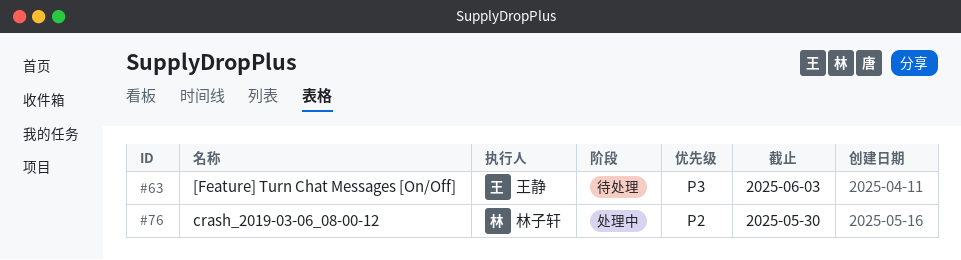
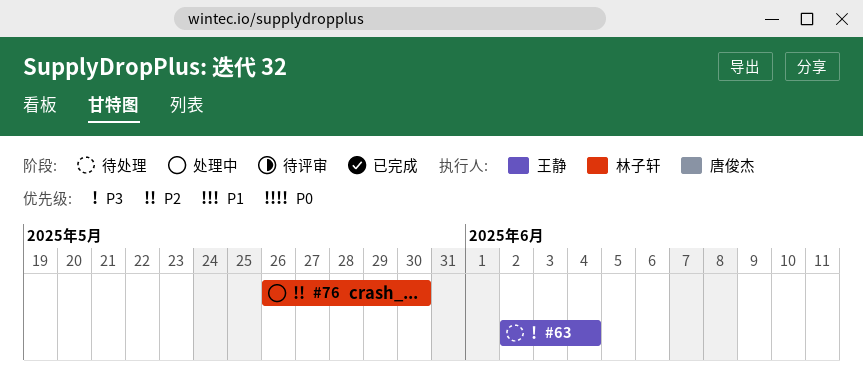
#63, due: Jun 3 -> Jun 4

